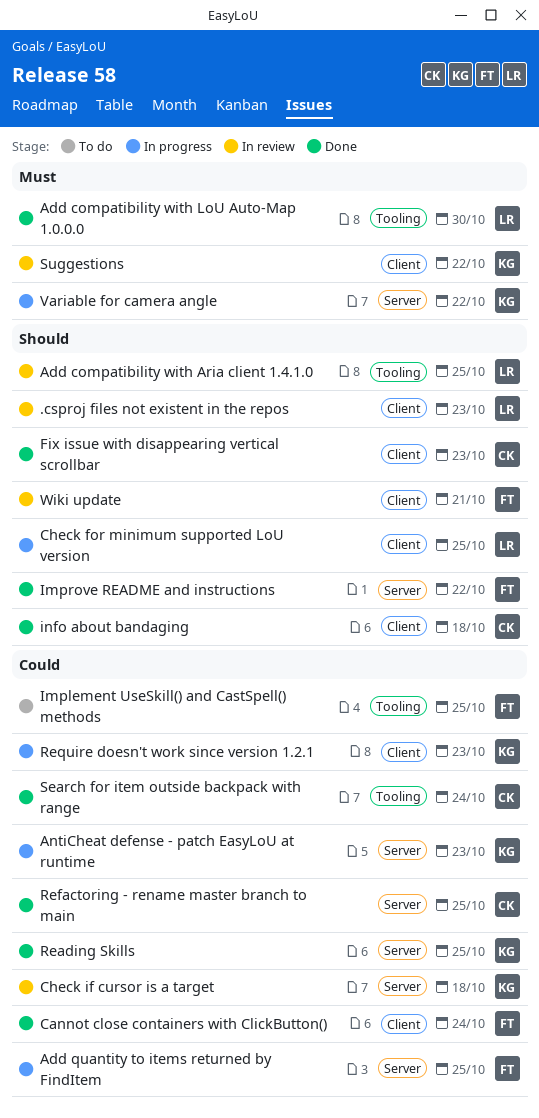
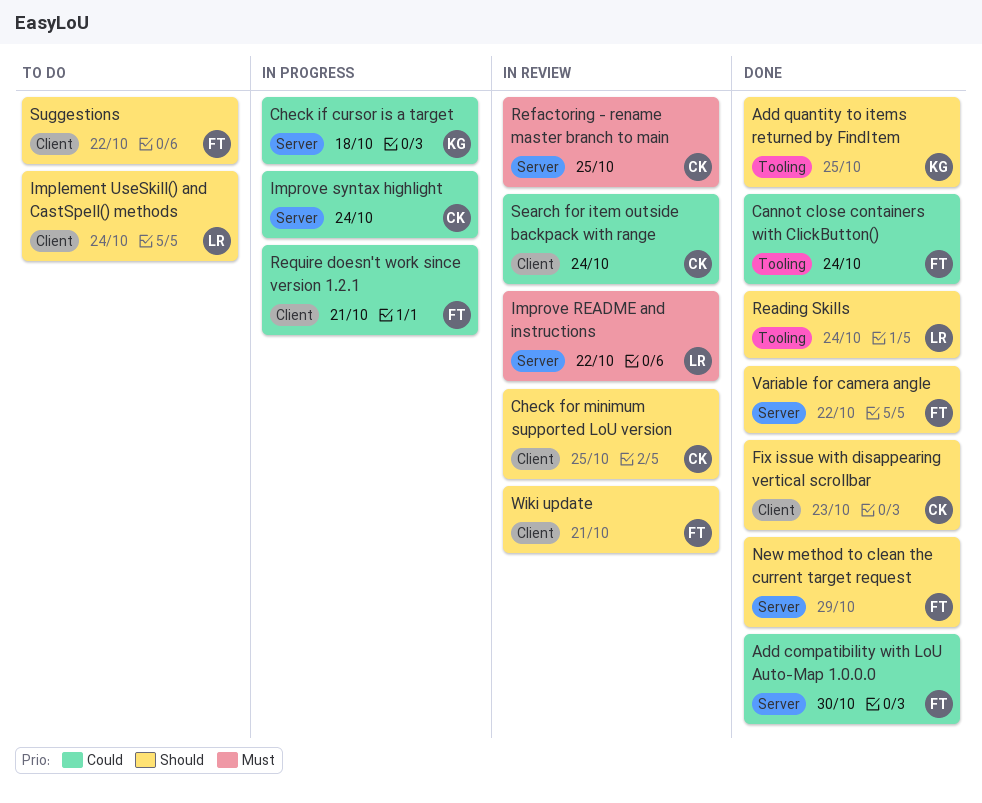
.csproj files not existent in the repos: present -> none
Add compatibility with Aria client 1.4.1.0: present -> none
Add compatibility with LoU Auto-Map 1.0.0.0, owner: LR -> FT
Add compatibility with LoU Auto-Map 1.0.0.0, priority: Must -> Could
Add compatibility with LoU Auto-Map 1.0.0.0, label: Tooling -> Server
Add quantity to items returned by FindItem, status: In progress -> Done
Add quantity to items returned by FindItem, owner: FT -> KG
Add quantity to items returned by FindItem, priority: Could -> Should
Add quantity to items returned by FindItem, label: Server -> Tooling
AntiCheat defense - patch EasyLoU at runtime: present -> none
Cannot close containers with ClickButton(), label: Client -> Tooling
Check for minimum supported LoU version, status: In progress -> In review
Check for minimum supported LoU version, owner: LR -> CK
Check if cursor is a target, status: In review -> In progress
Implement UseSkill() and CastSpell() methods, owner: FT -> LR
Implement UseSkill() and CastSpell() methods, priority: Could -> Should
Implement UseSkill() and CastSpell() methods, label: Tooling -> Client
Implement UseSkill() and CastSpell() methods, due: Oct 25 -> Oct 24
Improve README and instructions, status: Done -> In review
Improve README and instructions, owner: FT -> LR
Improve README and instructions, priority: Should -> Must
Improve syntax highlight: none -> present
info about bandaging: present -> none
New method to clean the current target request: none -> present
Reading Skills, owner: KG -> LR
Reading Skills, priority: Could -> Should
Reading Skills, label: Server -> Tooling
Reading Skills, due: Oct 25 -> Oct 24
Refactoring - rename master branch to main, status: Done -> In review
Refactoring - rename master branch to main, priority: Could -> Must
Require doesn't work since version 1.2.1, owner: KG -> FT
Require doesn't work since version 1.2.1, due: Oct 23 -> Oct 21
Search for item outside backpack with range, status: Done -> In review
Search for item outside backpack with range, label: Tooling -> Client
Suggestions, status: In review -> To do
Suggestions, owner: KG -> FT
Suggestions, priority: Must -> Should
Variable for camera angle, status: In progress -> Done
Variable for camera angle, owner: KG -> FT
Variable for camera angle, priority: Must -> Should

